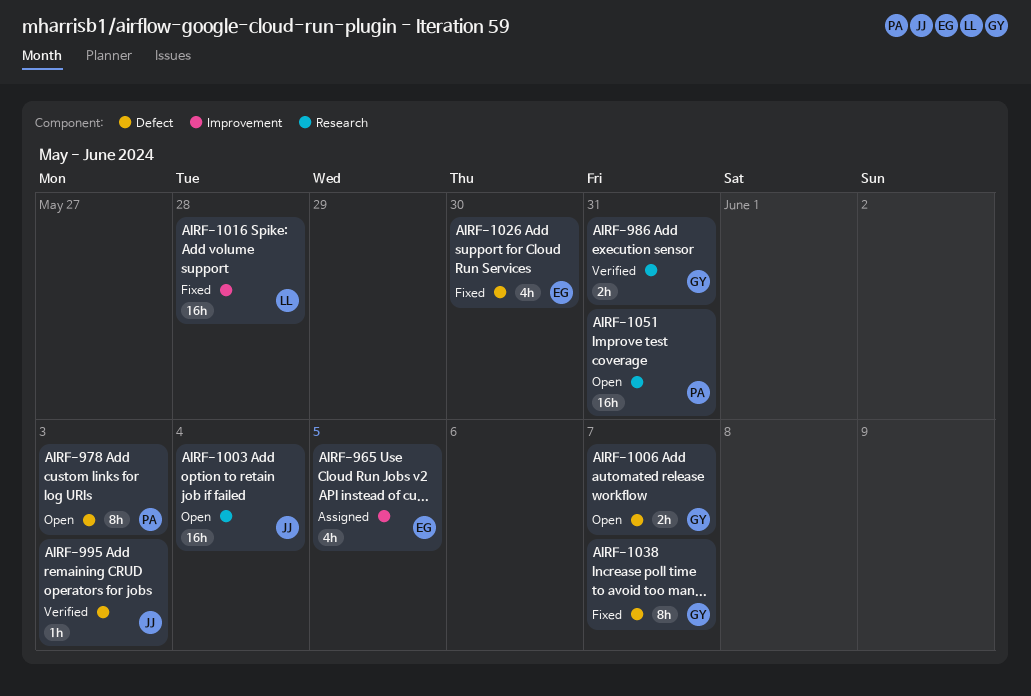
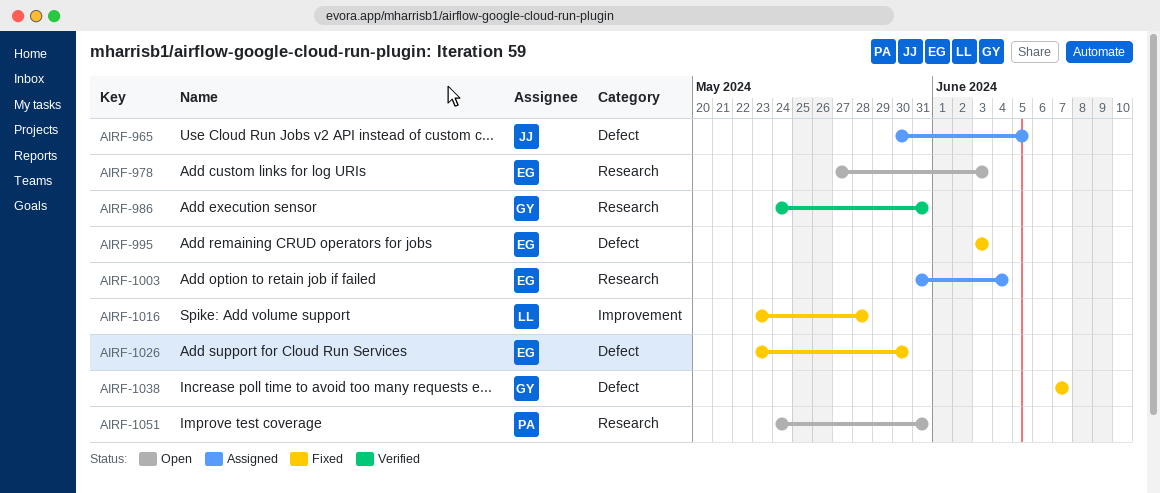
AIRF-965, owner: EG -> JJ
AIRF-965, label: Improvement -> Defect
AIRF-978, owner: PA -> EG
AIRF-978, label: Defect -> Research
AIRF-995, status: Verified -> Fixed
AIRF-995, owner: JJ -> EG
AIRF-1003, status: Open -> Assigned
AIRF-1003, owner: JJ -> EG
AIRF-1006: present -> none

